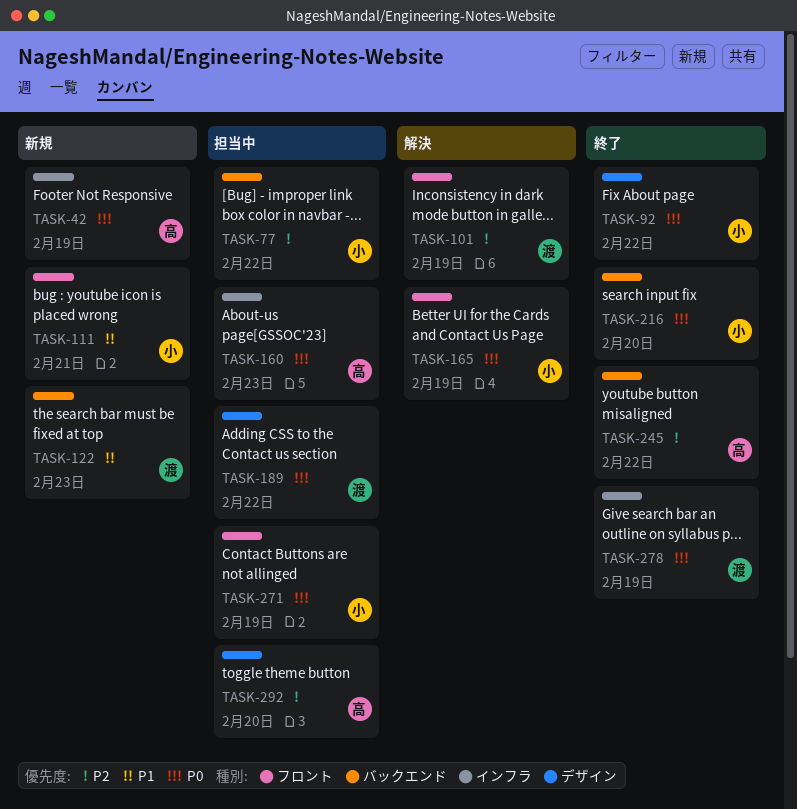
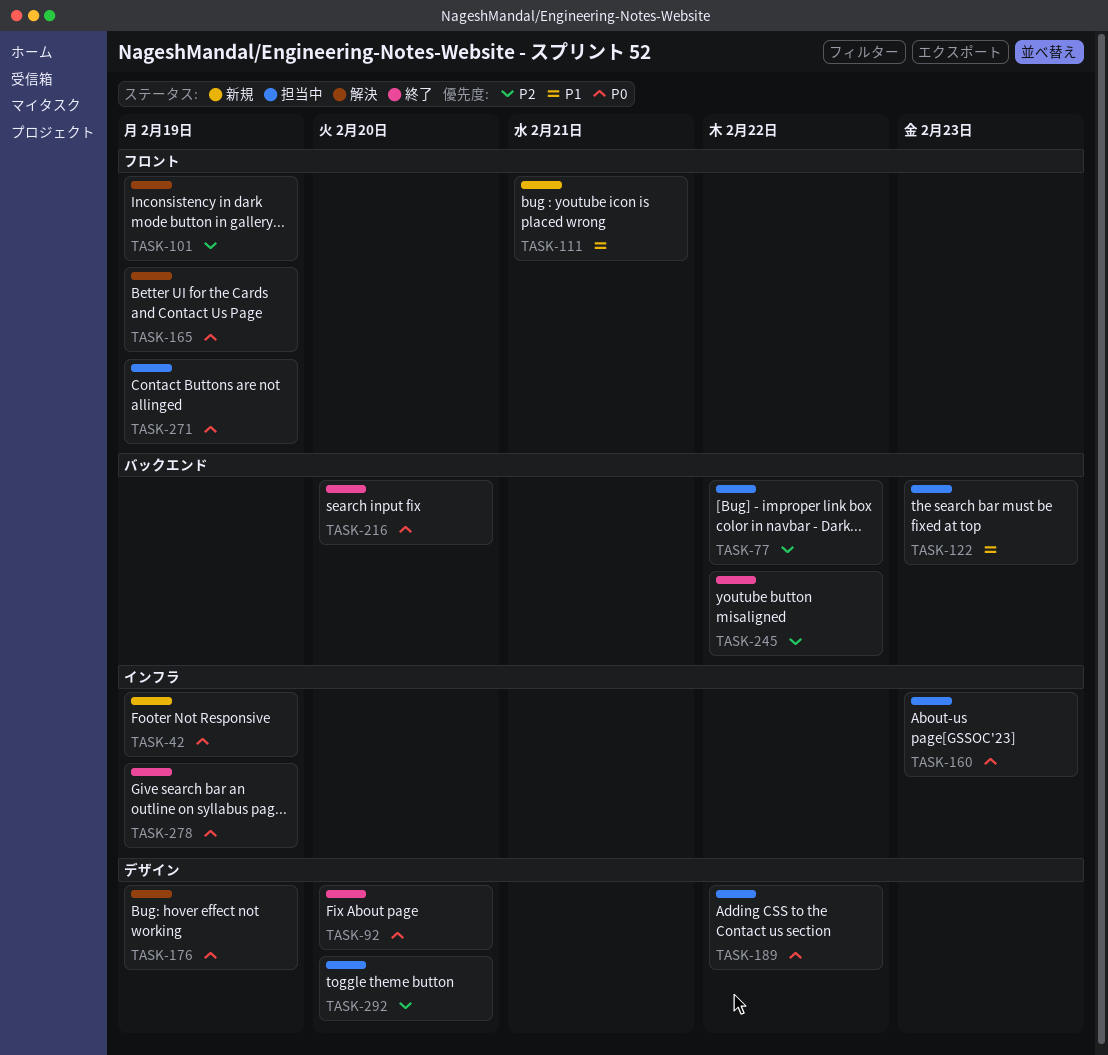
TASK-92, due: Feb 22 -> Feb 20
TASK-122, status: 新規 -> 担当中
TASK-176: none -> present

